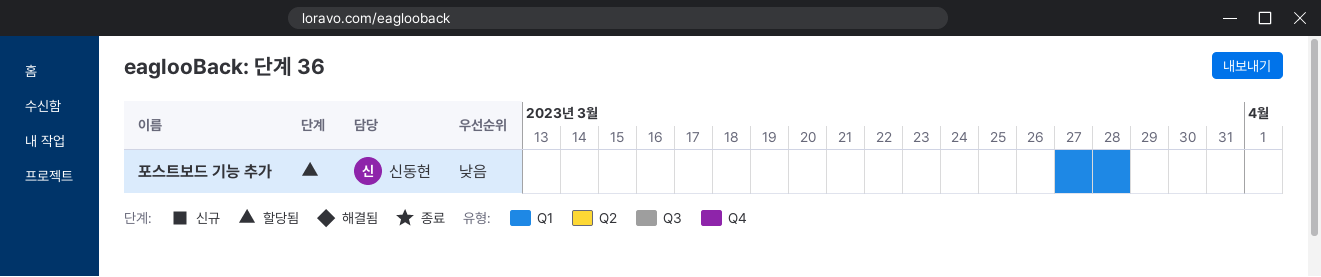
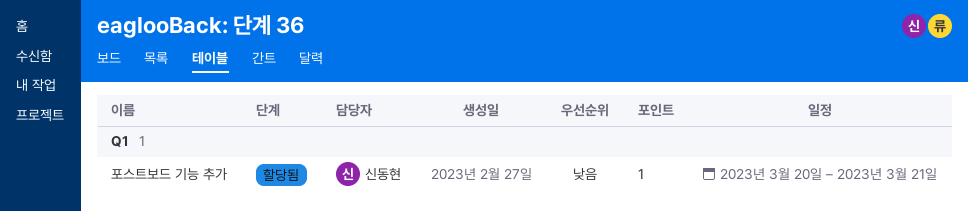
포스트보드 기능 추가, start: Mar 27 -> Mar 20
포스트보드 기능 추가, due: Mar 28 -> Mar 21

